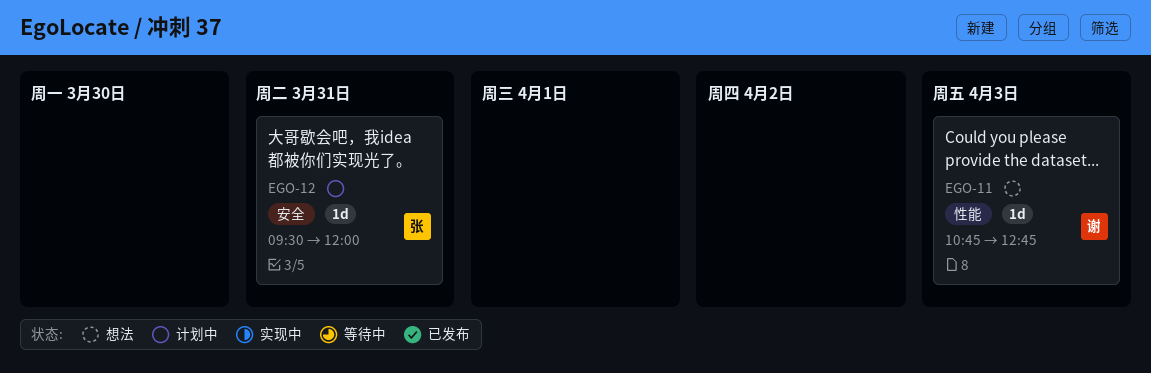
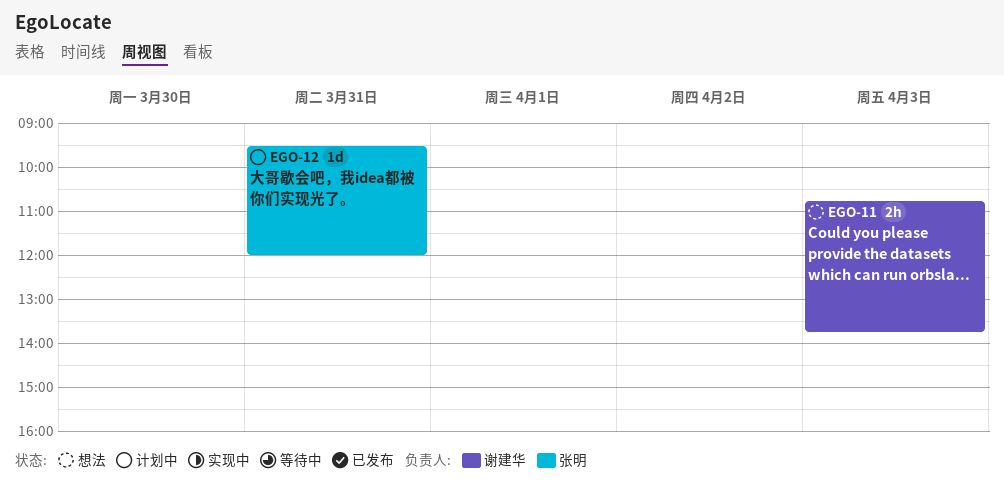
EGO-11, estimate: 1d -> 2h
EGO-11, ends: 12:45 -> 13:45

